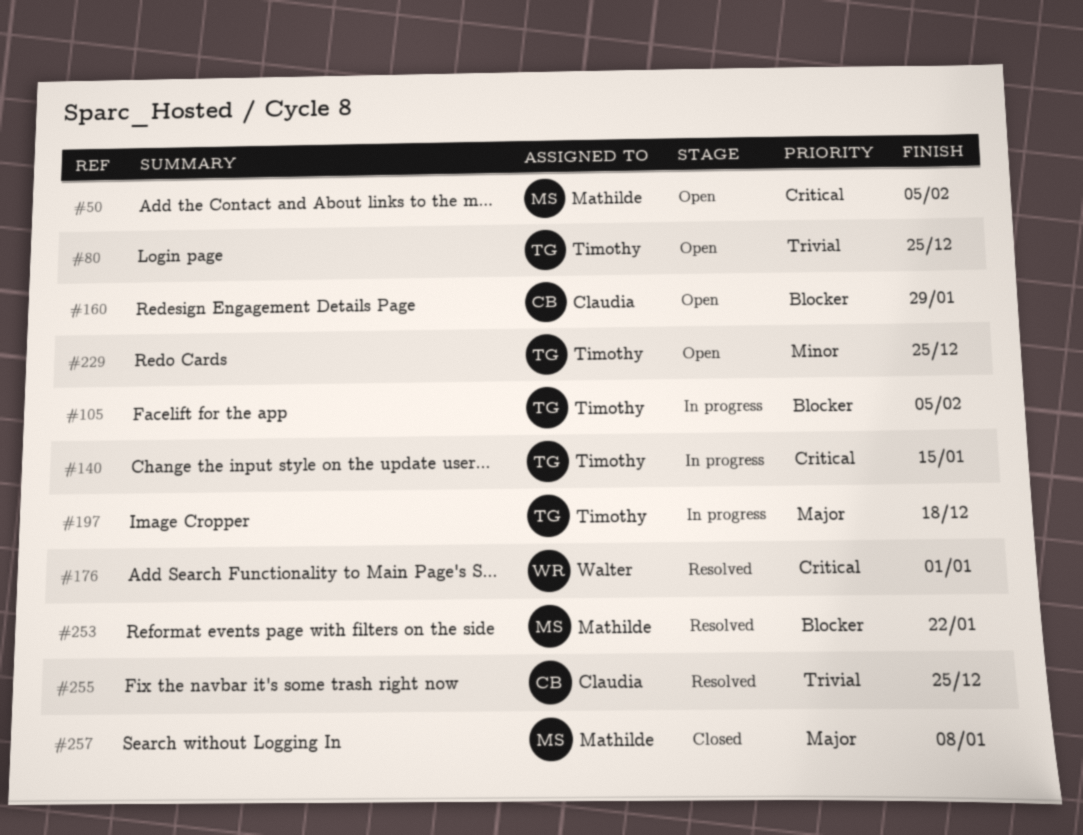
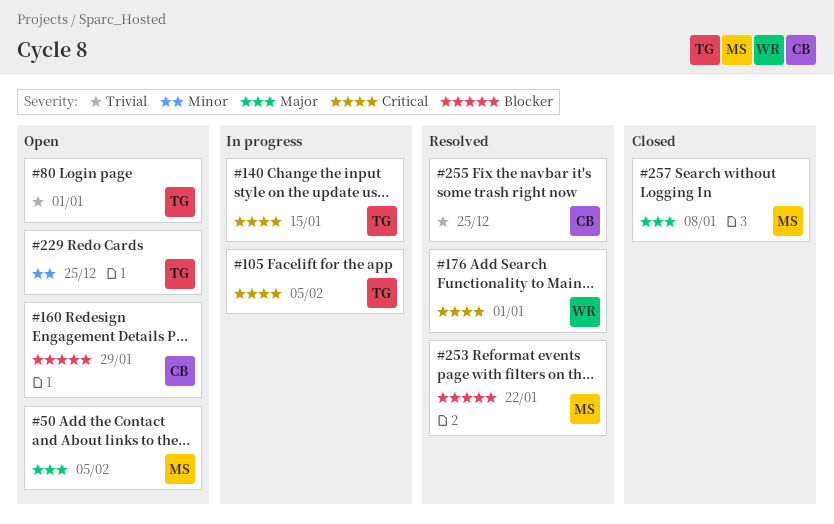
#50, priority: Critical -> Major
#80, due: Dec 25 -> Jan 1
#105, priority: Blocker -> Critical
#197: present -> none

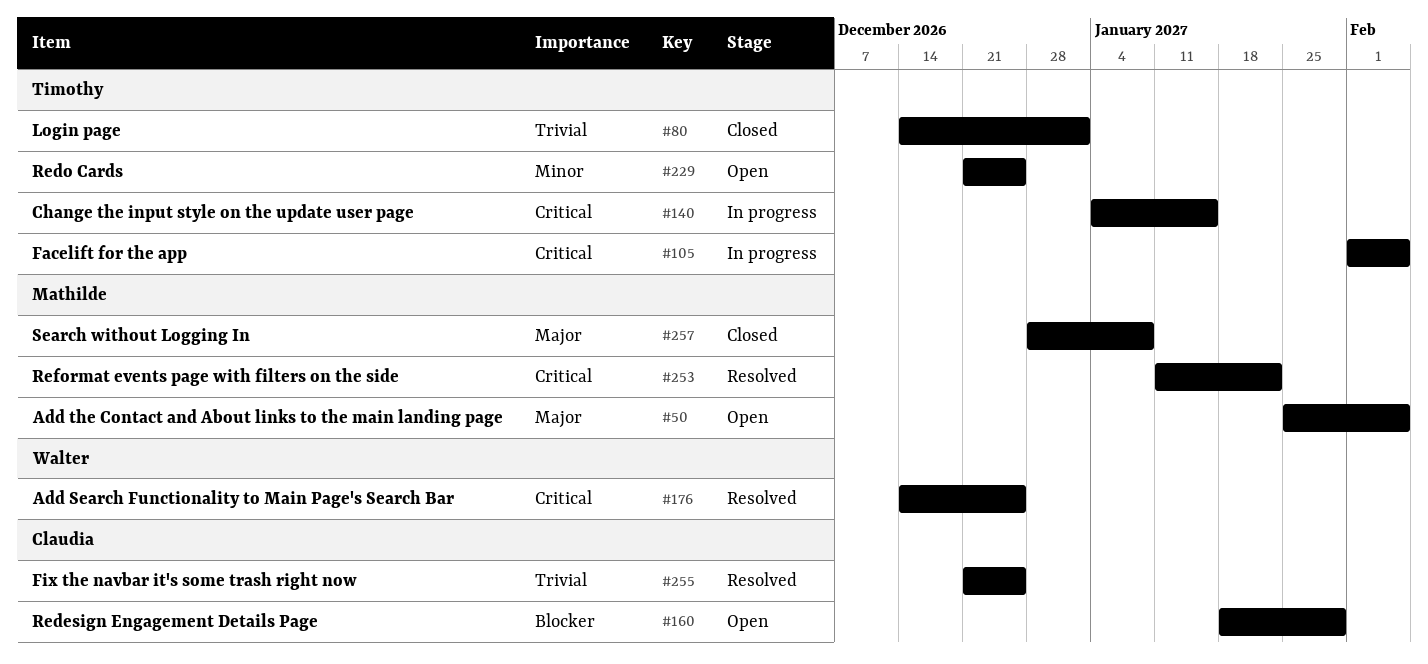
#80, status: Open -> Closed
#176, due: Jan 1 -> Dec 25
#253, priority: Blocker -> Critical

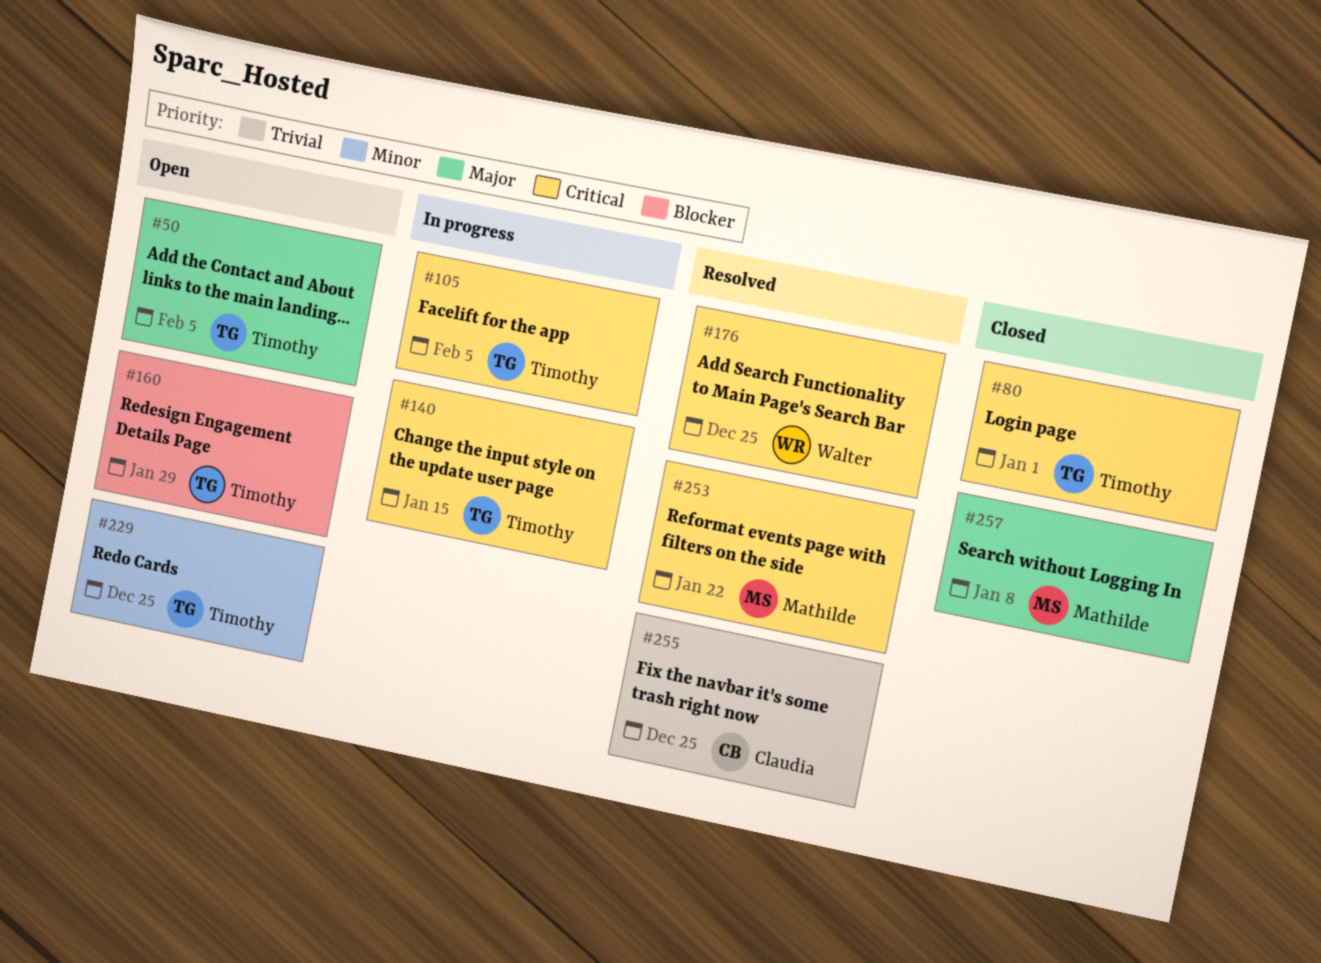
#50, owner: Mathilde -> Timothy
#80, priority: Trivial -> Critical
#160, owner: Claudia -> Timothy

